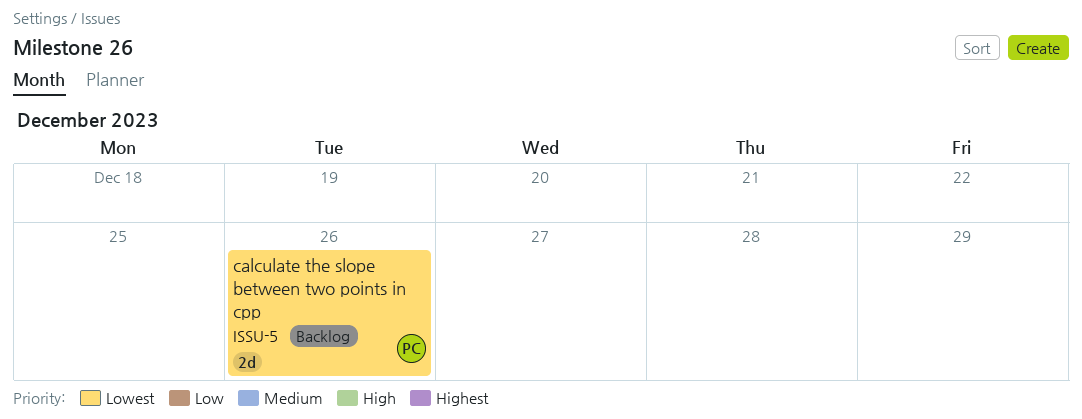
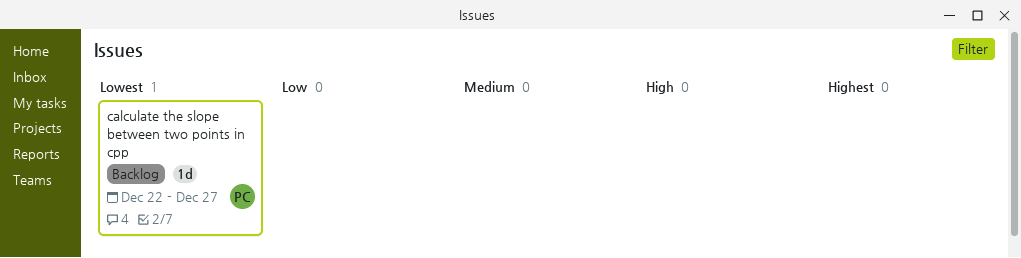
calculate the slope between two points in cpp, estimate: 2d -> 1d
calculate the slope between two points in cpp, due: Dec 26 -> Dec 27

